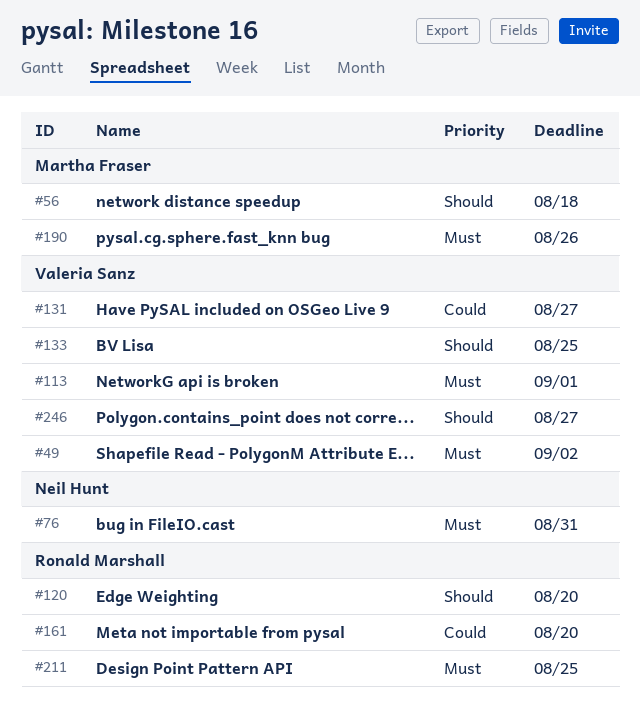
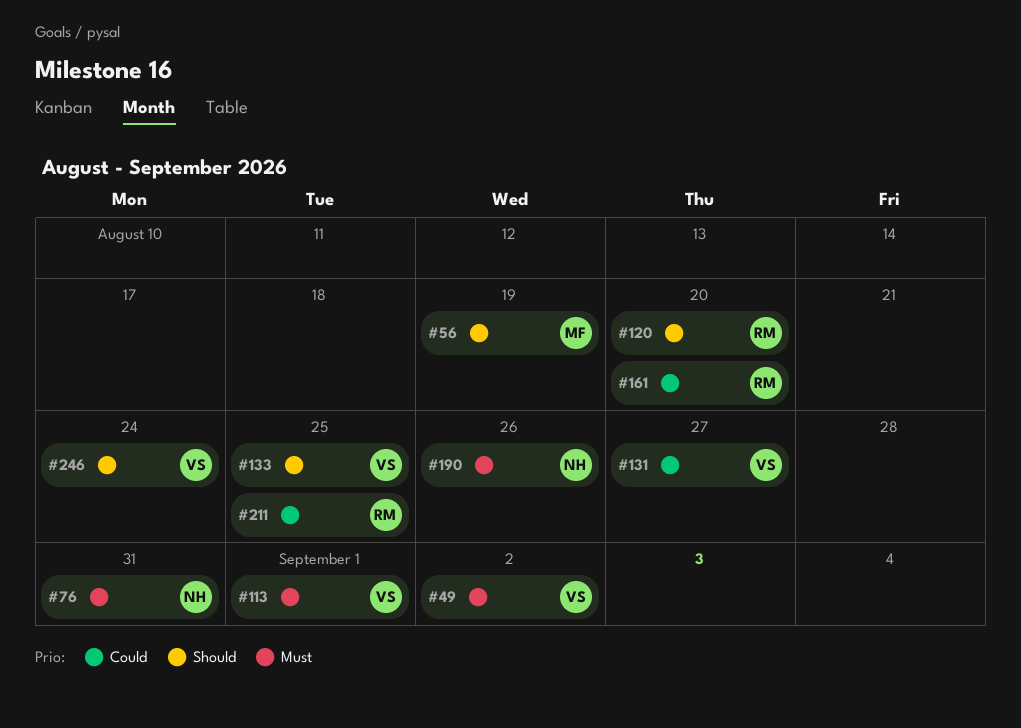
#56, due: Aug 18 -> Aug 19
#190, owner: Martha Fraser -> Neil Hunt
#211, priority: Must -> Could
#246, due: Aug 27 -> Aug 24

